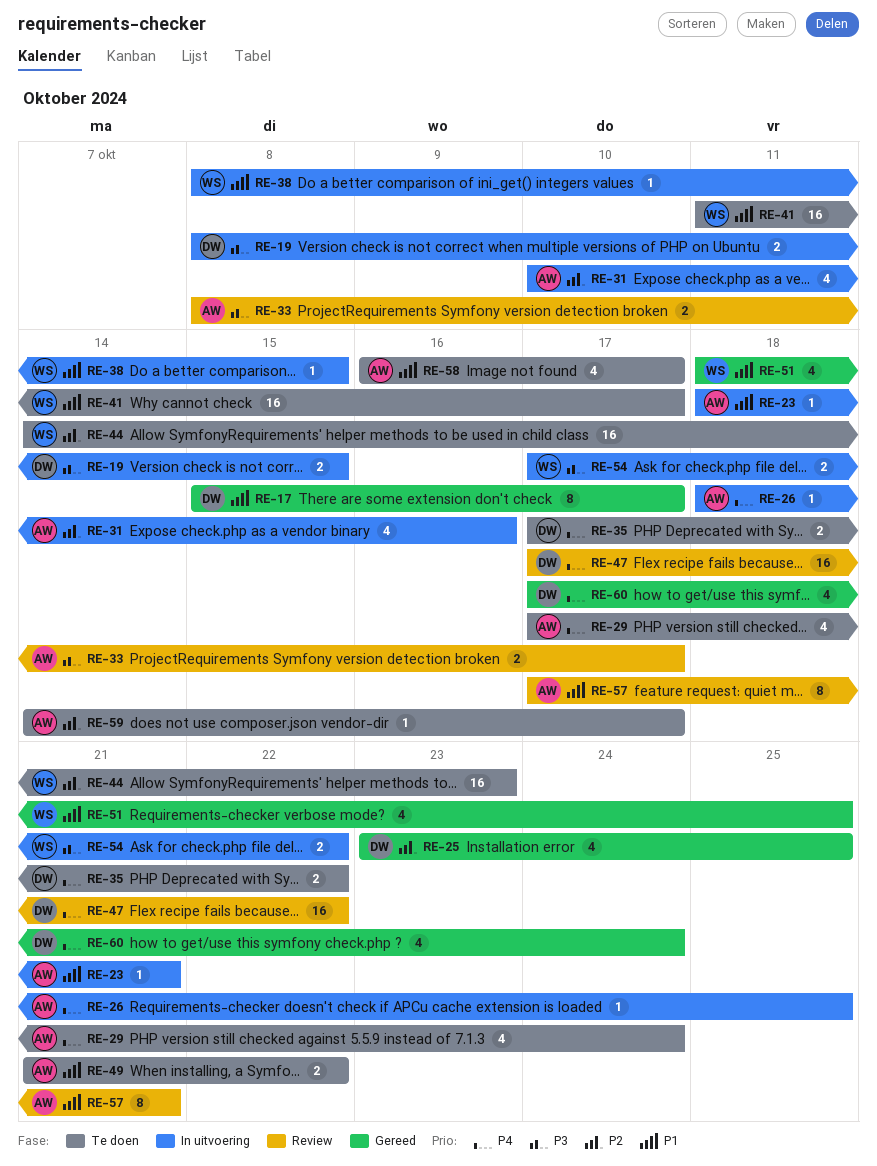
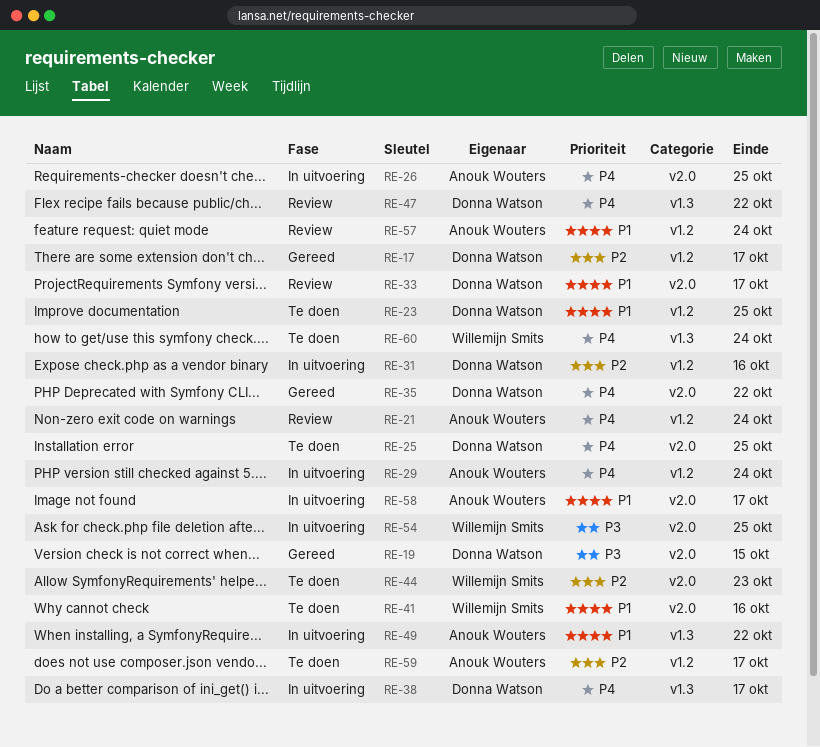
RE-17, priority: P1 -> P2
RE-19, status: In uitvoering -> Gereed
RE-21: none -> present
RE-23, status: In uitvoering -> Te doen
RE-23, owner: Anouk Wouters -> Donna Watson
RE-23, due: Oct 21 -> Oct 25
RE-25, status: Gereed -> Te doen
RE-25, priority: P2 -> P4
RE-29, status: Te doen -> In uitvoering
RE-31, owner: Anouk Wouters -> Donna Watson
RE-33, owner: Anouk Wouters -> Donna Watson
RE-33, priority: P3 -> P1
RE-35, status: Te doen -> Gereed
RE-38, owner: Willemijn Smits -> Donna Watson
RE-38, priority: P1 -> P4
RE-38, due: Oct 15 -> Oct 17
RE-41, due: Oct 17 -> Oct 16
RE-49, status: Te doen -> In uitvoering
RE-51: present -> none
RE-54, due: Oct 22 -> Oct 25
RE-57, due: Oct 21 -> Oct 24
RE-58, status: Te doen -> In uitvoering
RE-60, status: Gereed -> Te doen
RE-60, owner: Donna Watson -> Willemijn Smits

